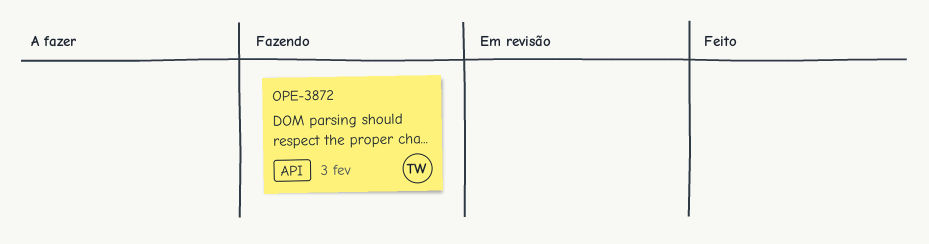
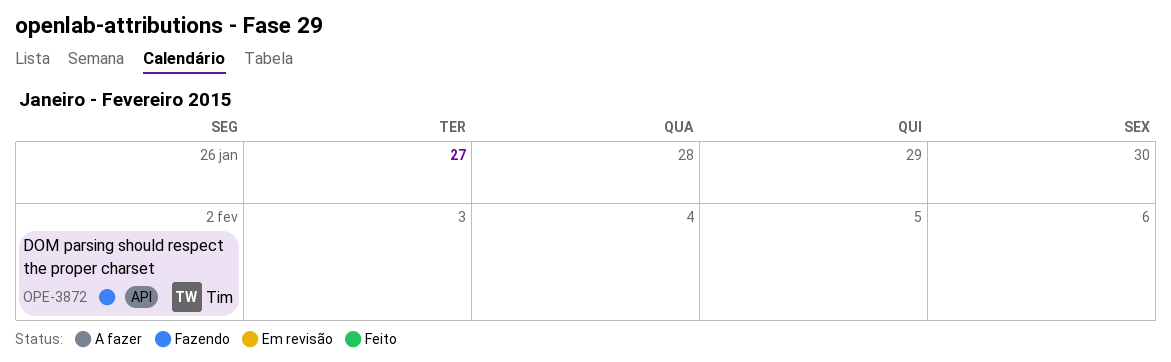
OPE-3872, due: Feb 3 -> Feb 2

